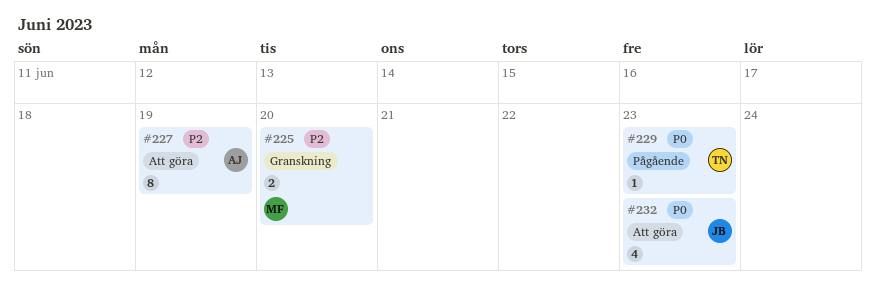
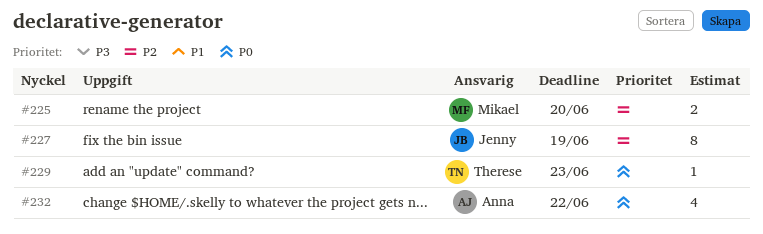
#227, owner: Anna -> Jenny
#232, owner: Jenny -> Anna
#232, due: Jun 23 -> Jun 22

